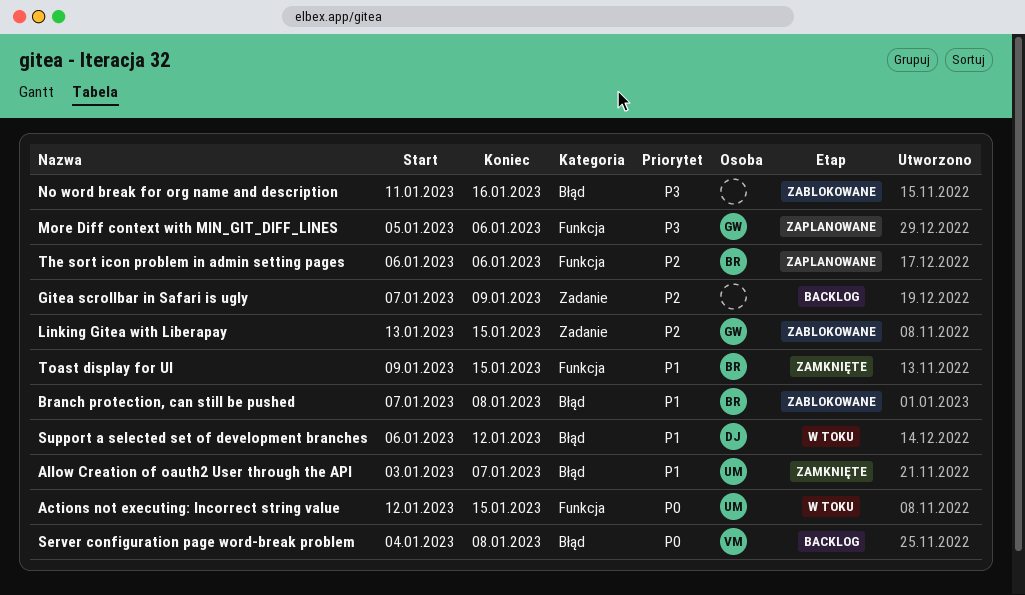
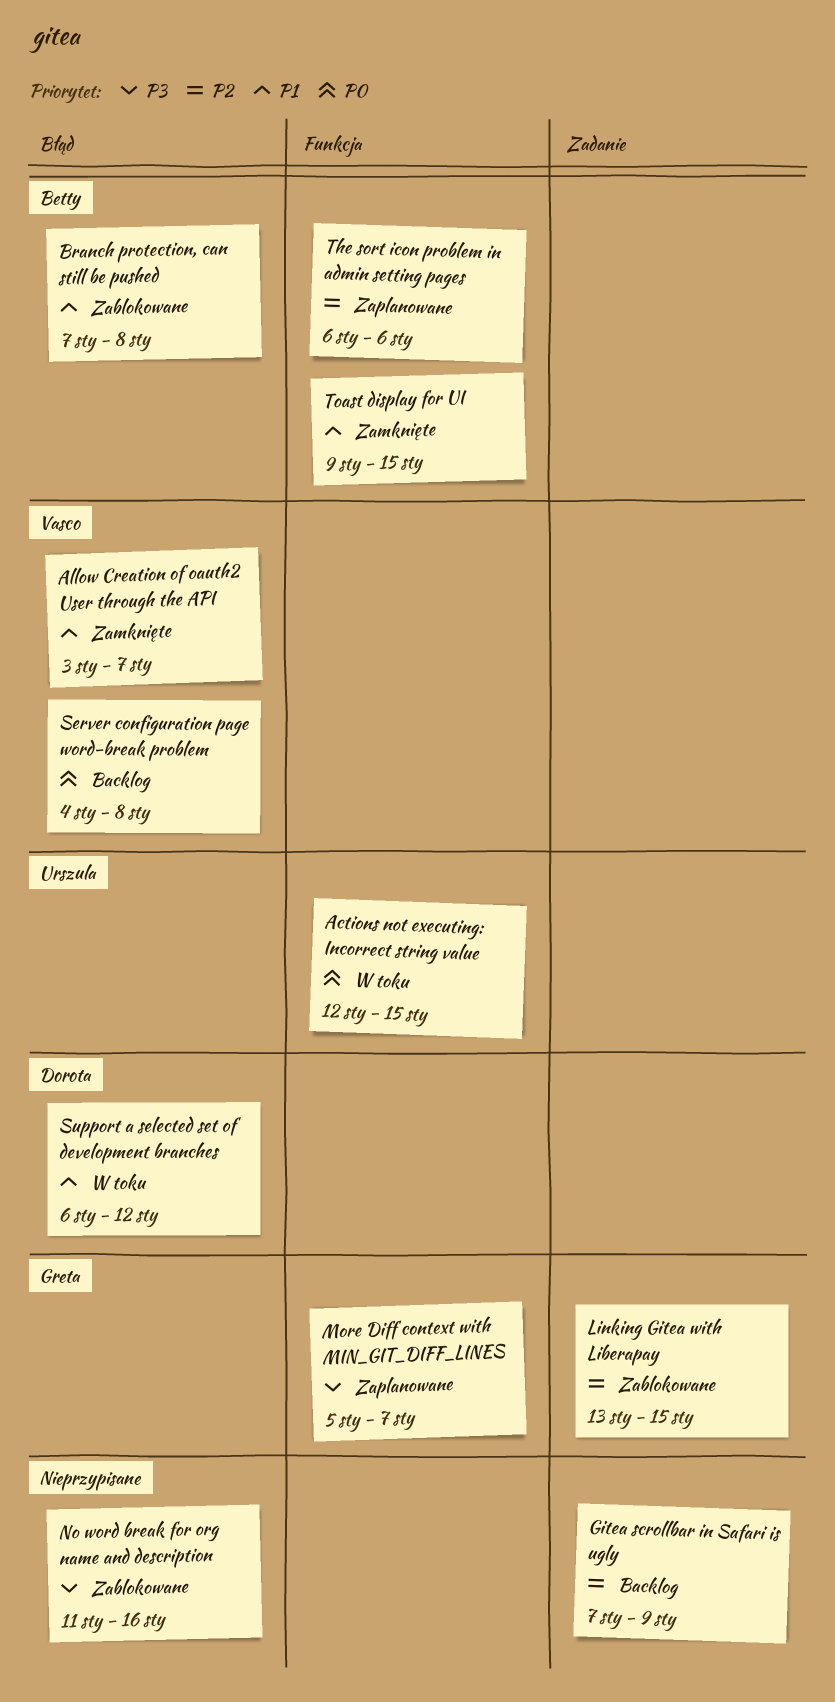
Allow Creation of oauth2 User through the API, owner: Urszula -> Vasco
More Diff context with MIN_GIT_DIFF_LINES, due: Jan 6 -> Jan 7

